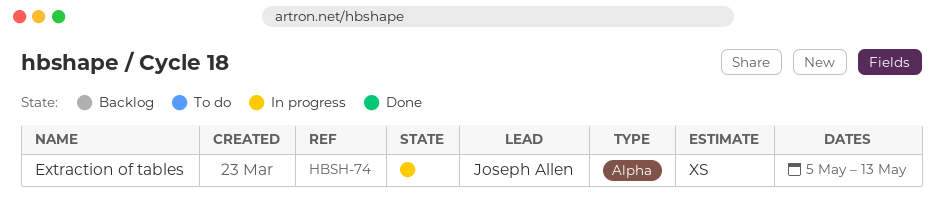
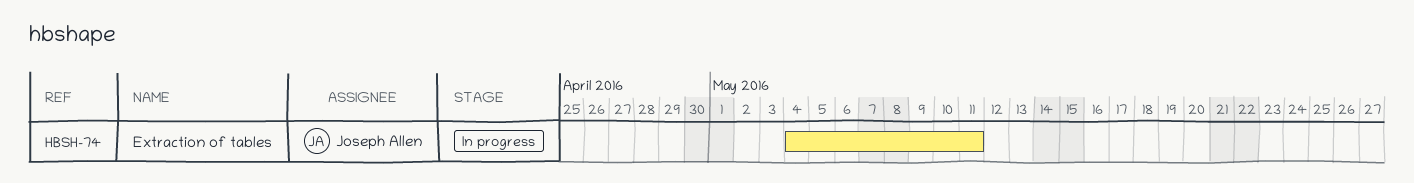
HBSH-74, start: May 5 -> May 4
HBSH-74, due: May 13 -> May 11

